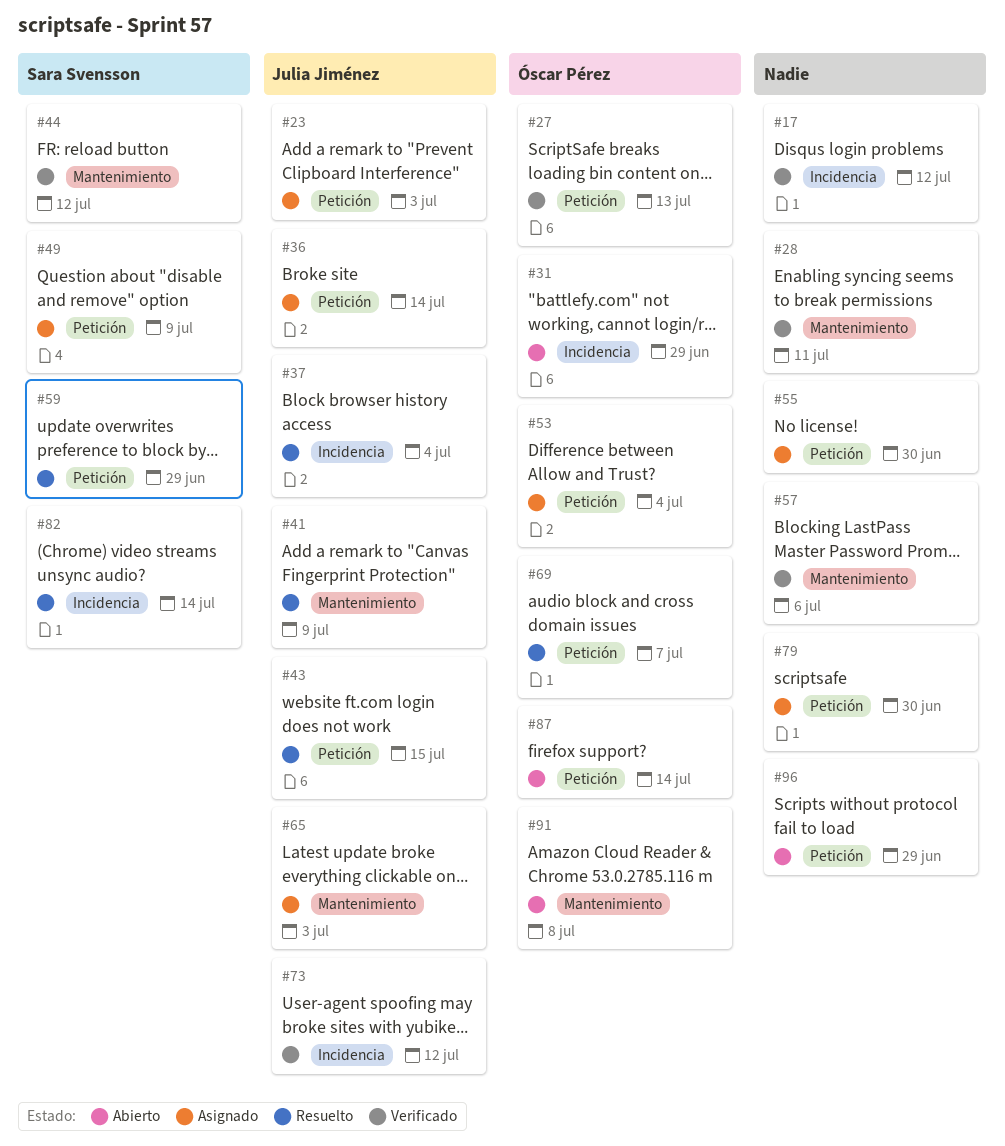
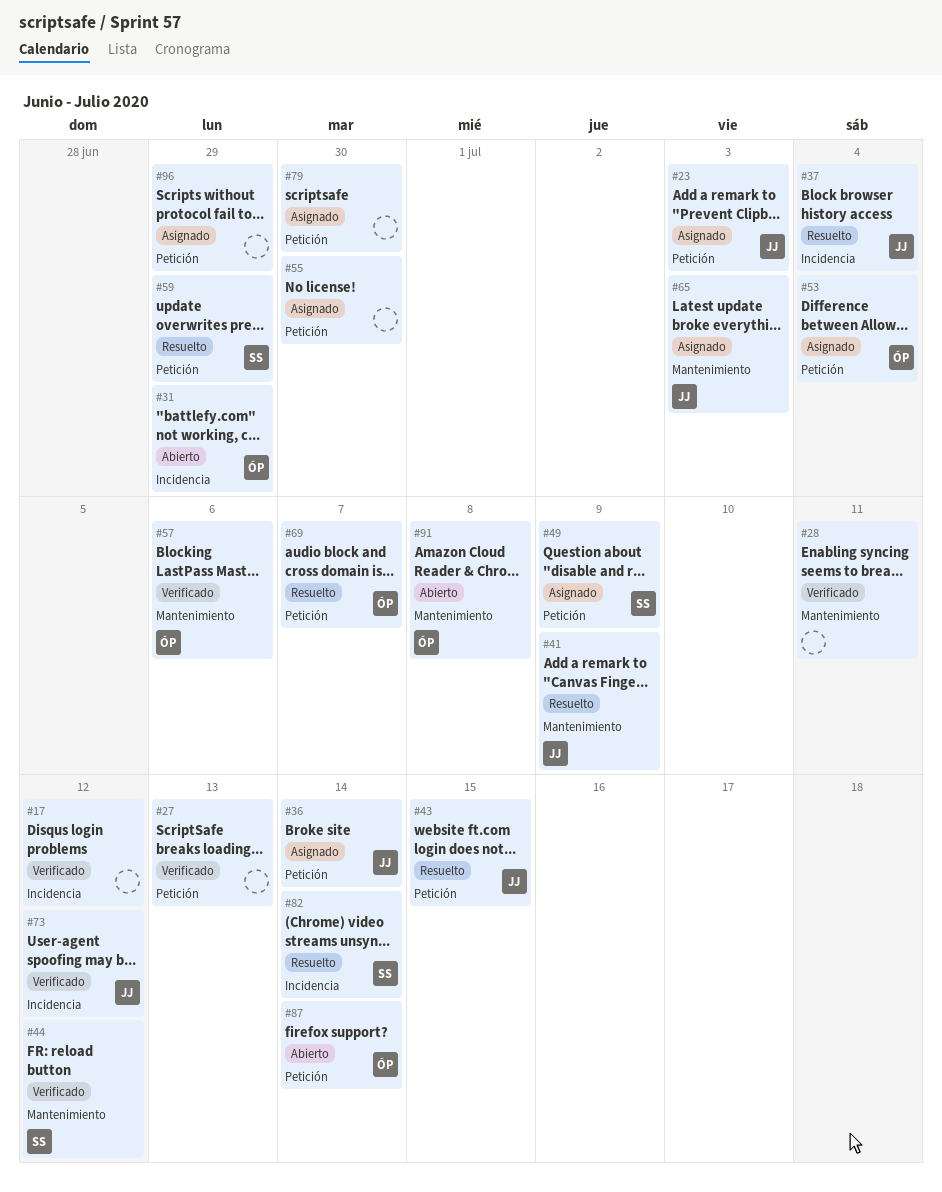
#27, owner: Óscar Pérez -> none
#57, owner: none -> Óscar Pérez
#96, status: Abierto -> Asignado

